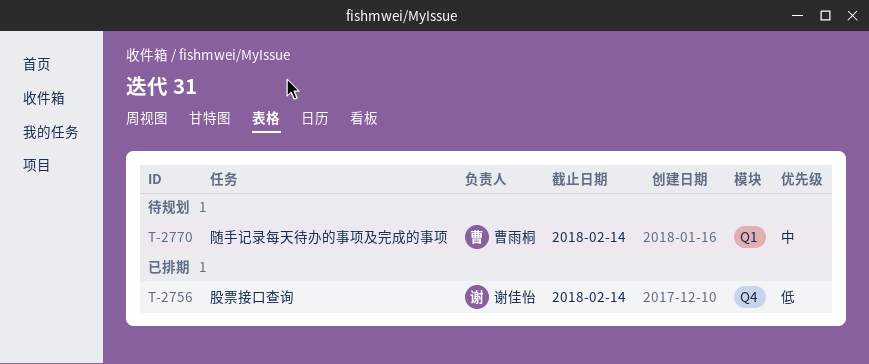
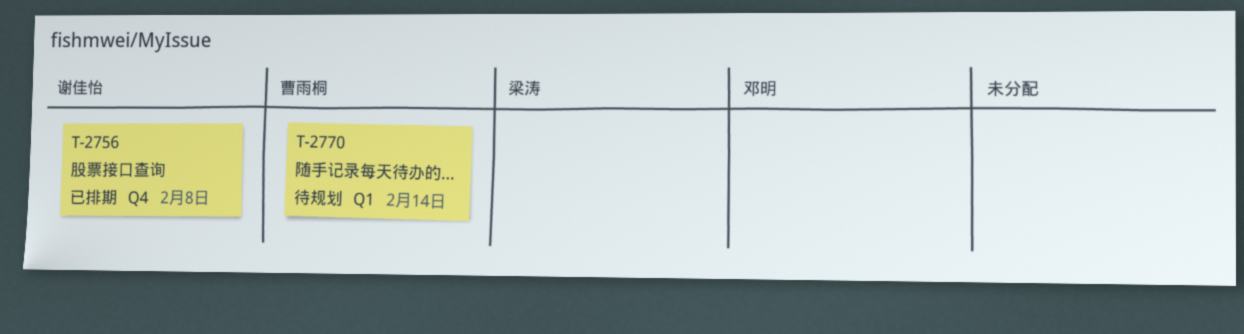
T-2756, due: Feb 14 -> Feb 8

